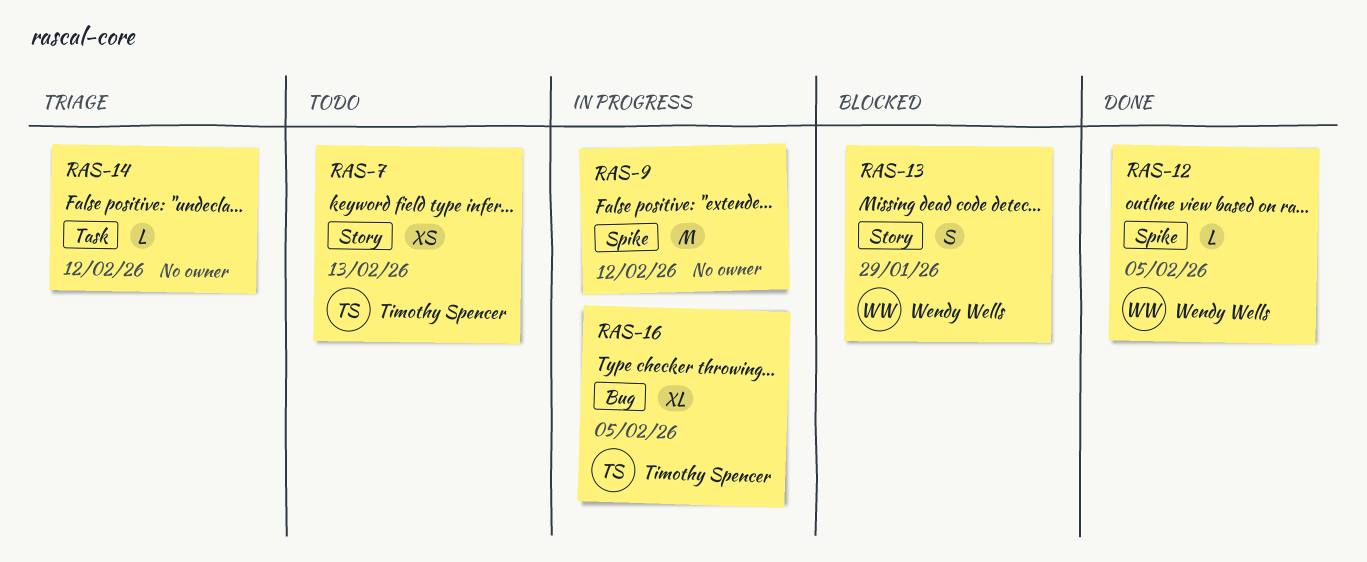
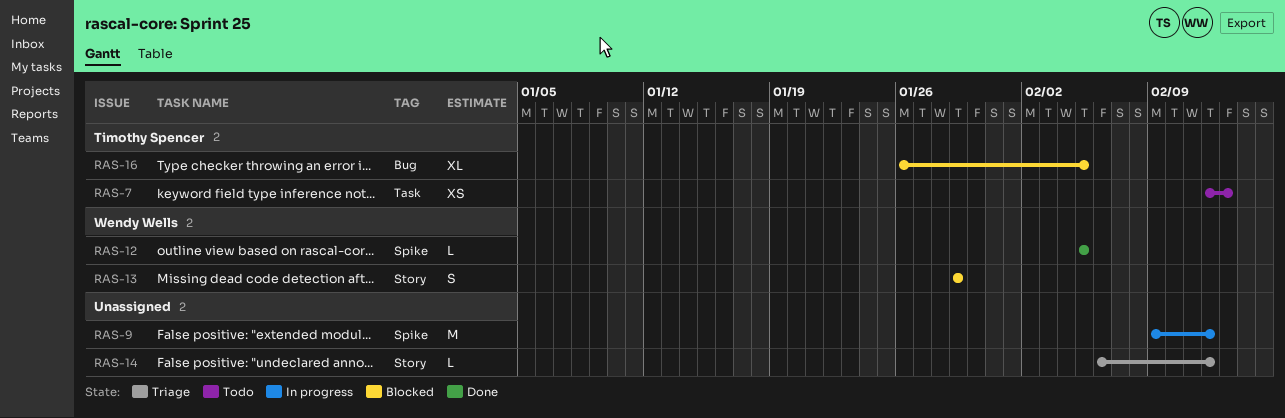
RAS-7, label: Story -> Task
RAS-14, label: Task -> Story
RAS-16, status: In progress -> Blocked

